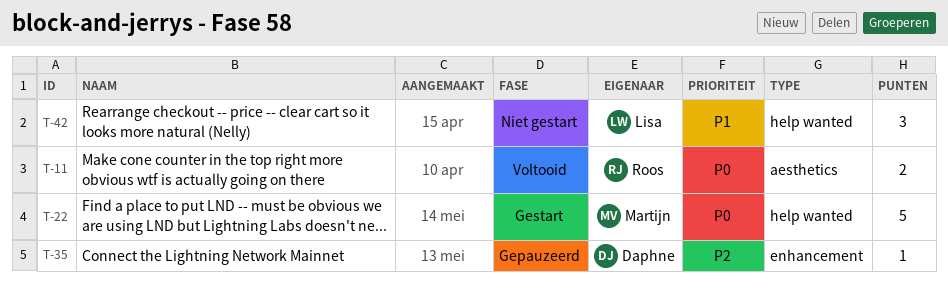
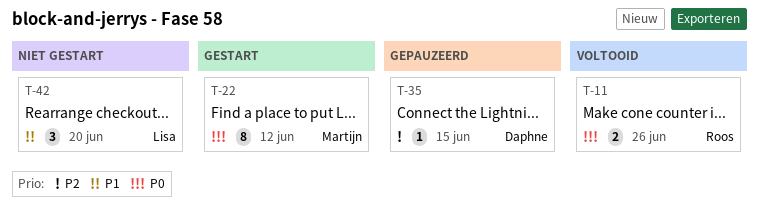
T-22, estimate: 5 -> 8

